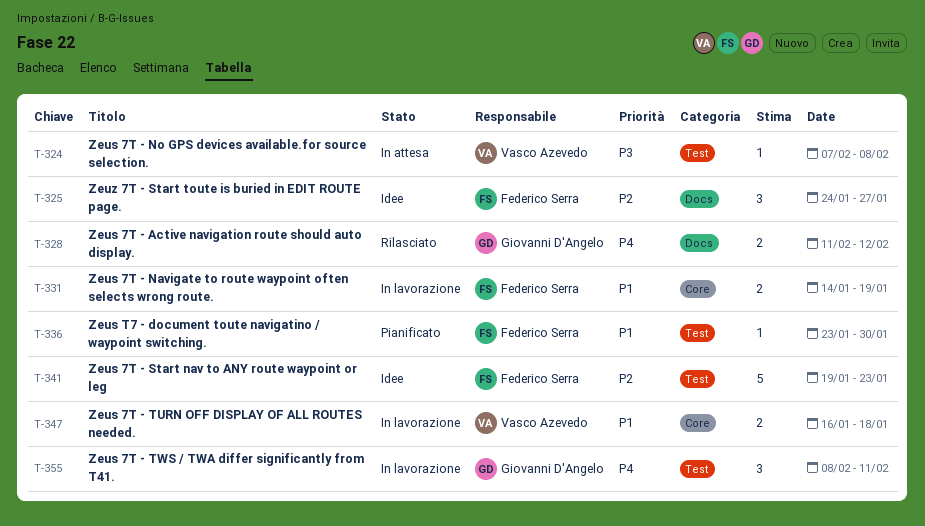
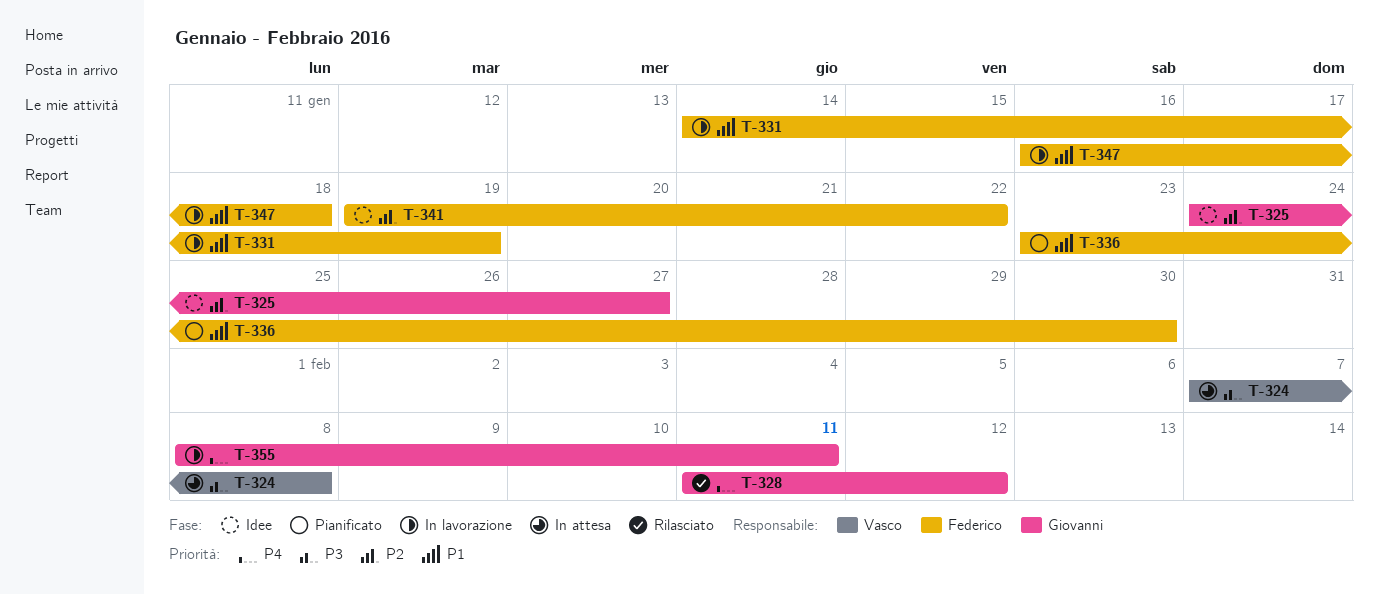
T-325, owner: Federico Serra -> Giovanni D'Angelo
T-341, due: Jan 23 -> Jan 22
T-347, owner: Vasco Azevedo -> Federico Serra

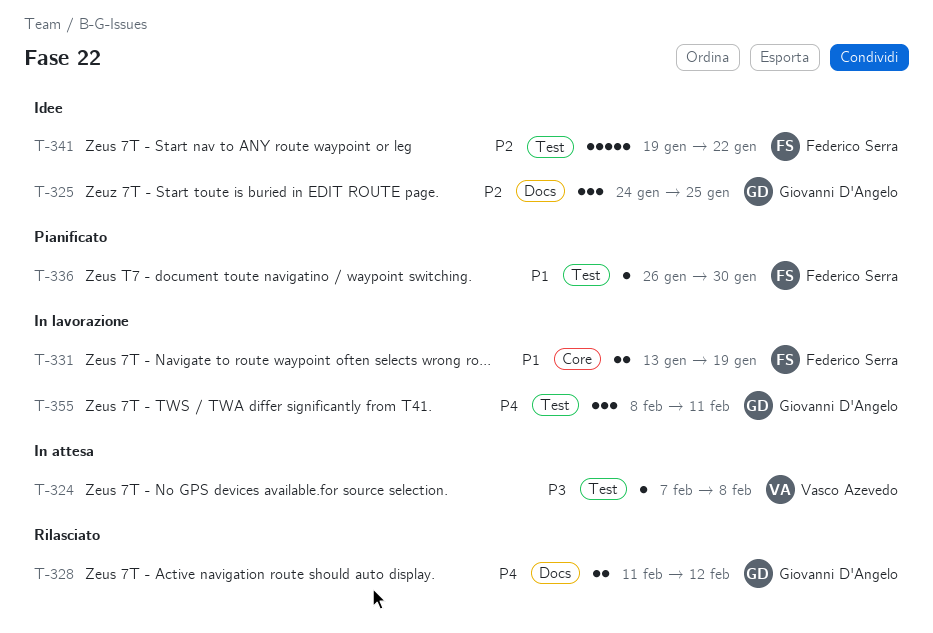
T-325, due: Jan 27 -> Jan 25
T-331, start: Jan 14 -> Jan 13
T-336, start: Jan 23 -> Jan 26
T-347: present -> none

